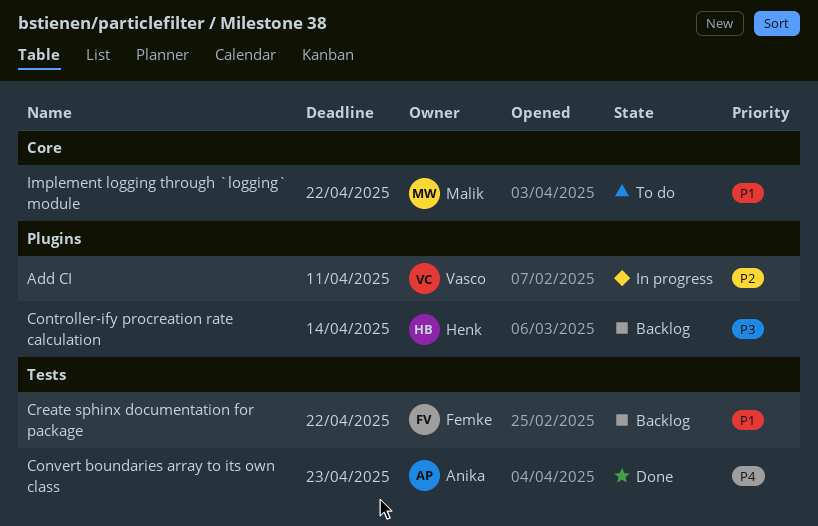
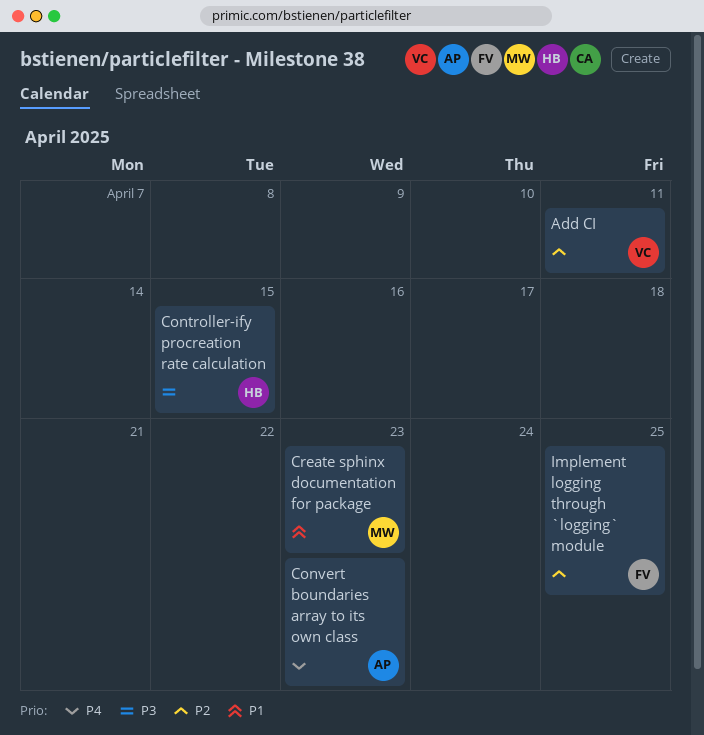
Controller-ify procreation rate calculation, due: Apr 14 -> Apr 15
Create sphinx documentation for package, owner: Femke -> Malik
Create sphinx documentation for package, due: Apr 22 -> Apr 23
Implement logging through `logging` module, owner: Malik -> Femke
Implement logging through `logging` module, priority: P1 -> P2
Implement logging through `logging` module, due: Apr 22 -> Apr 25

